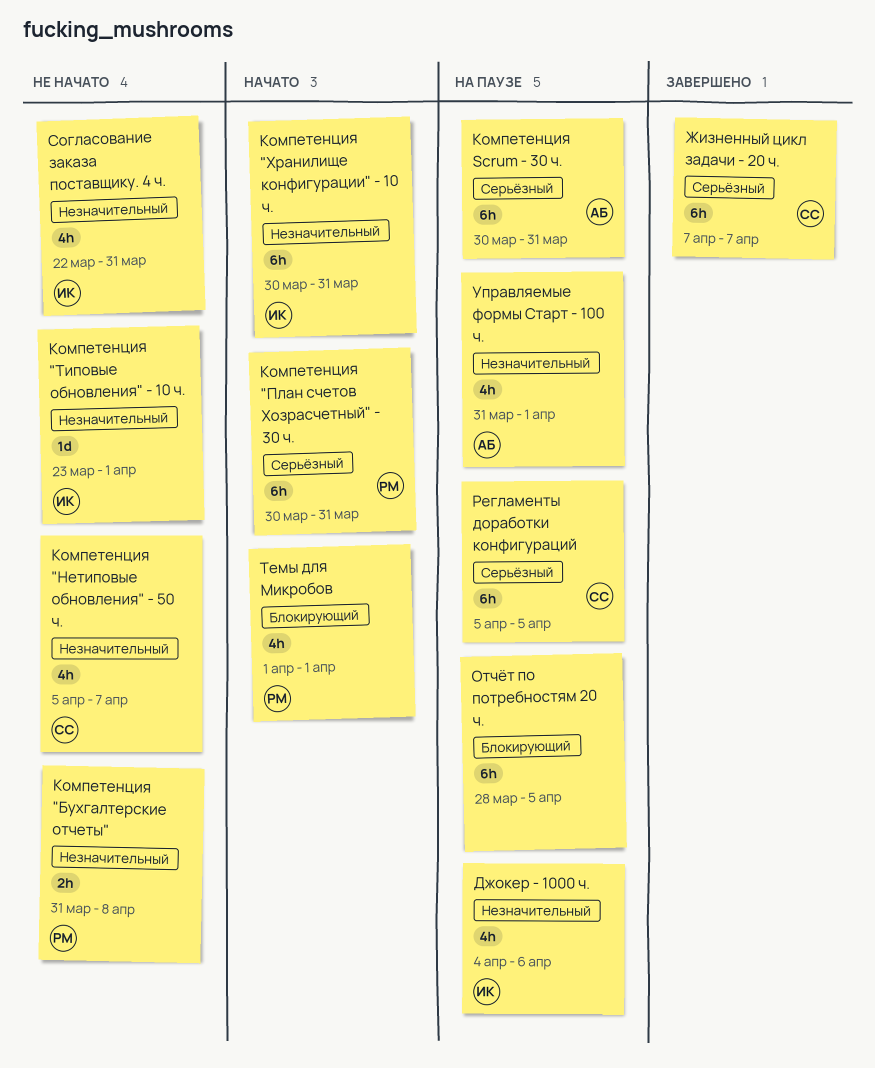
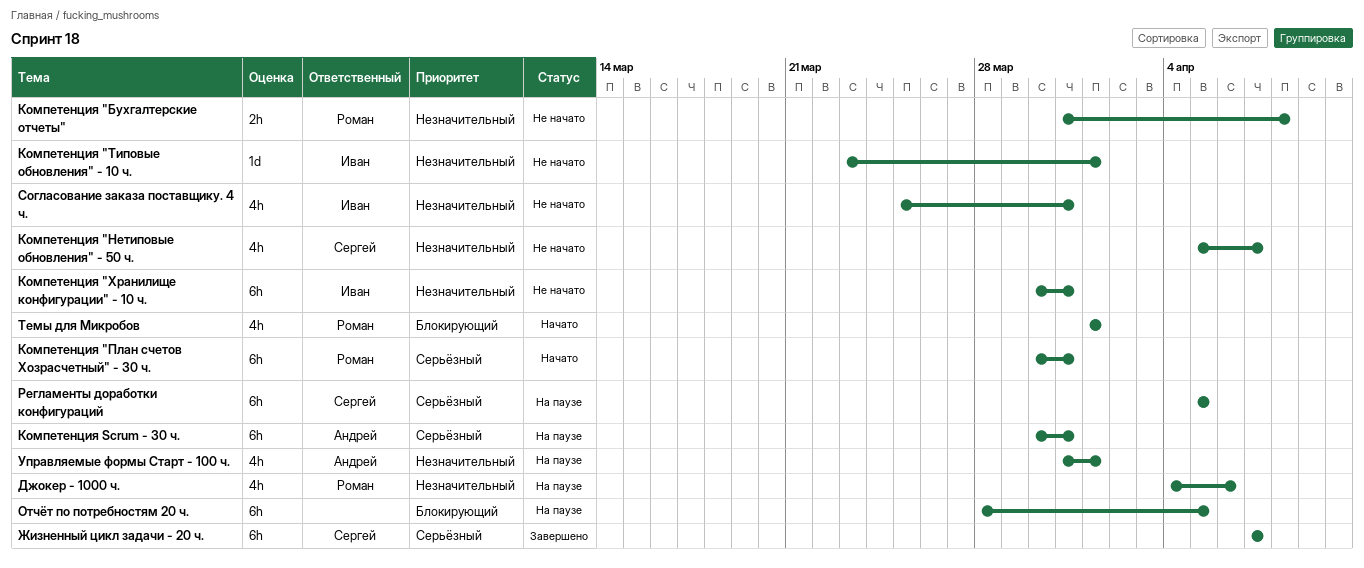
Джокер - 1000 ч., owner: Иван -> Роман
Компетенция "Хранилище конфигурации" - 10 ч., status: Начато -> Не начато
Согласование заказа поставщику. 4 ч., start: Mar 22 -> Mar 25

